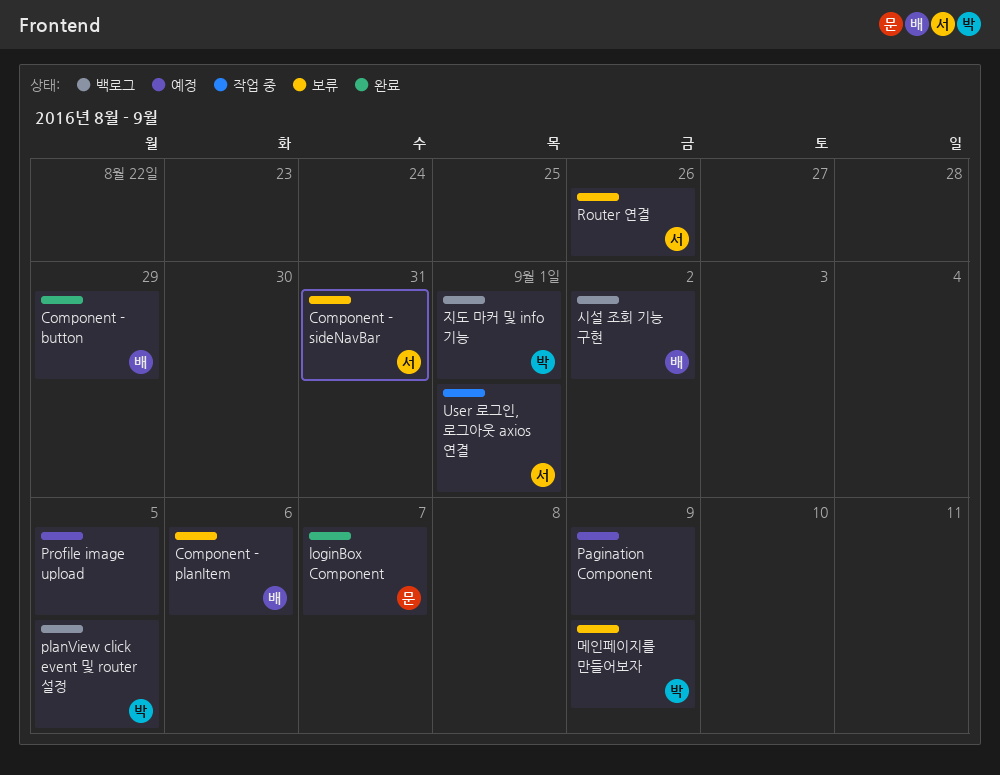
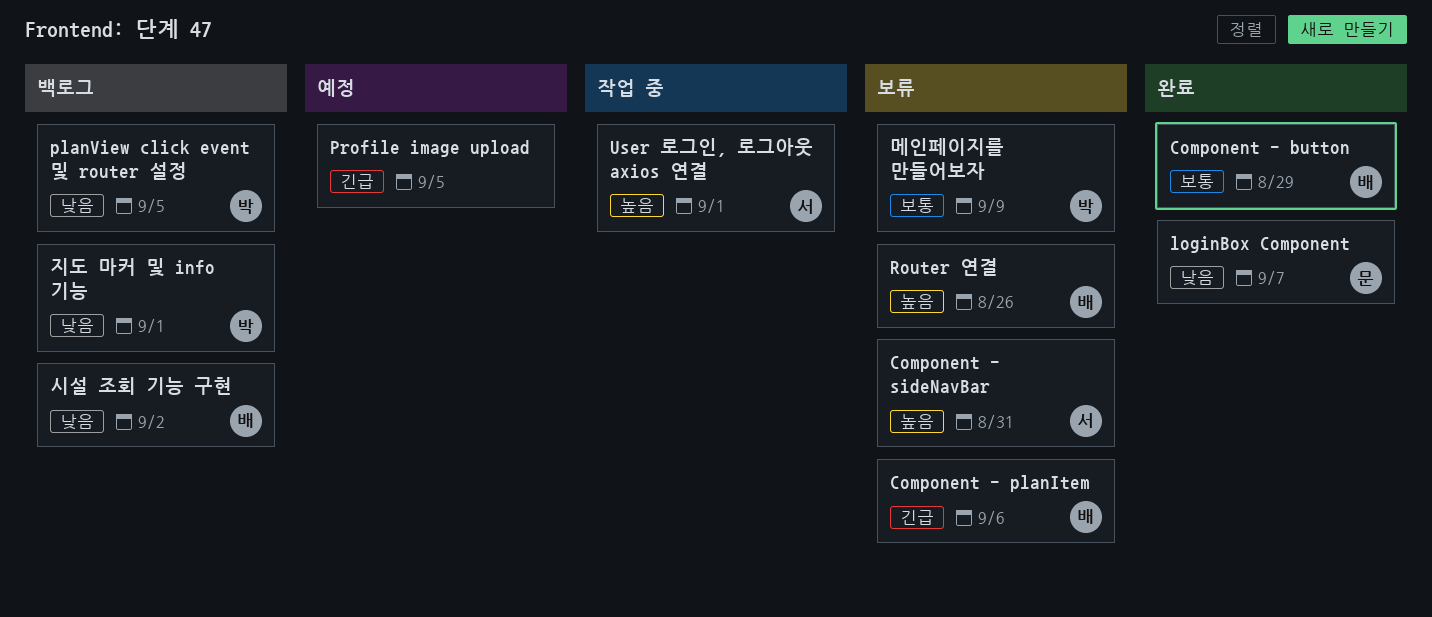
Pagination Component: present -> none
Router 연결, owner: 서 -> 배

